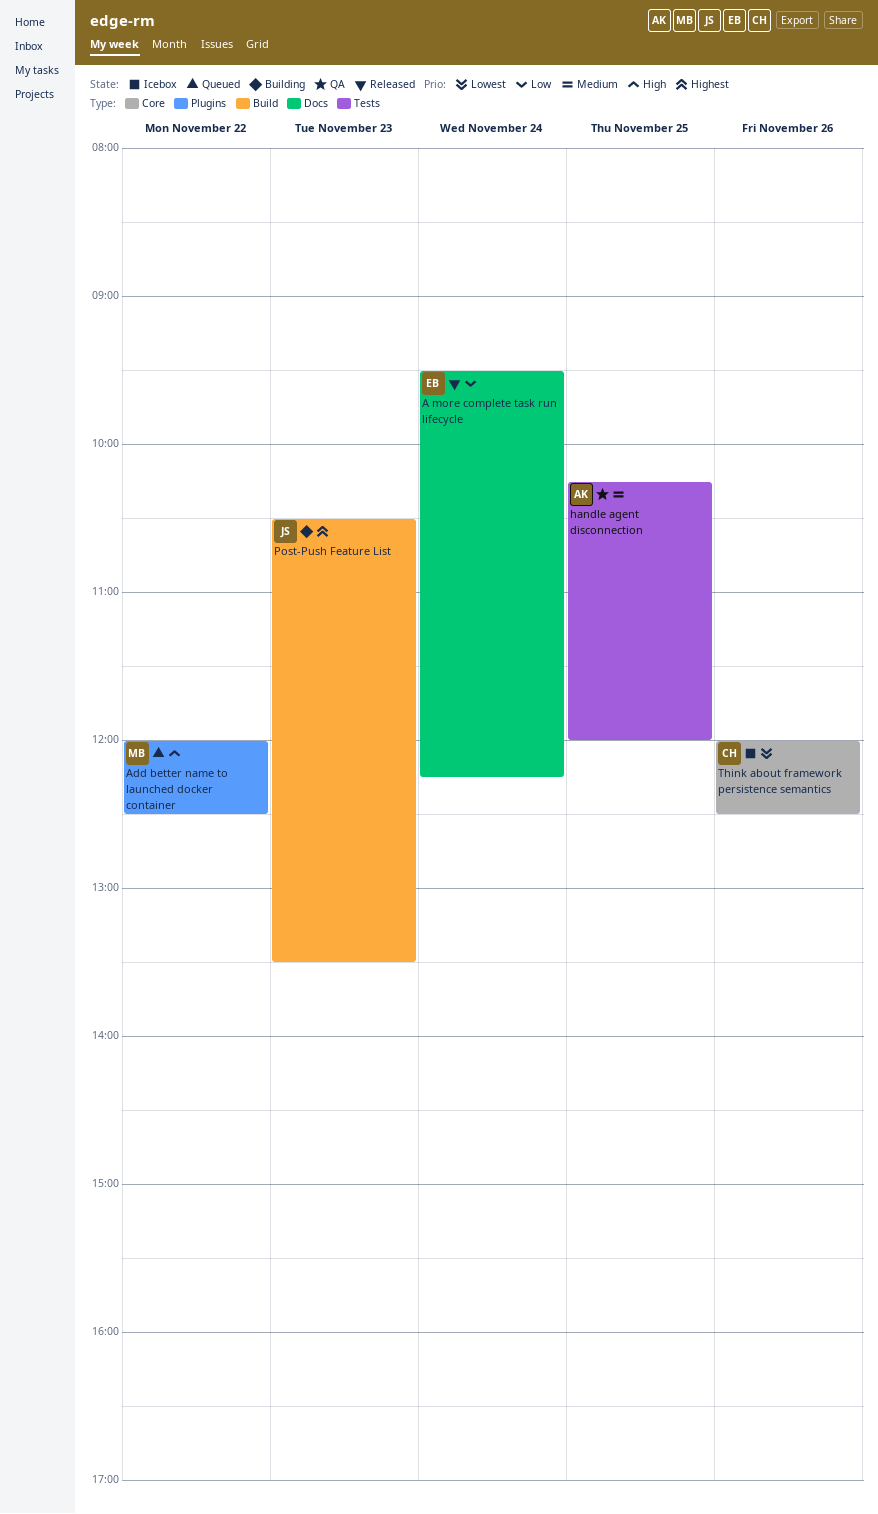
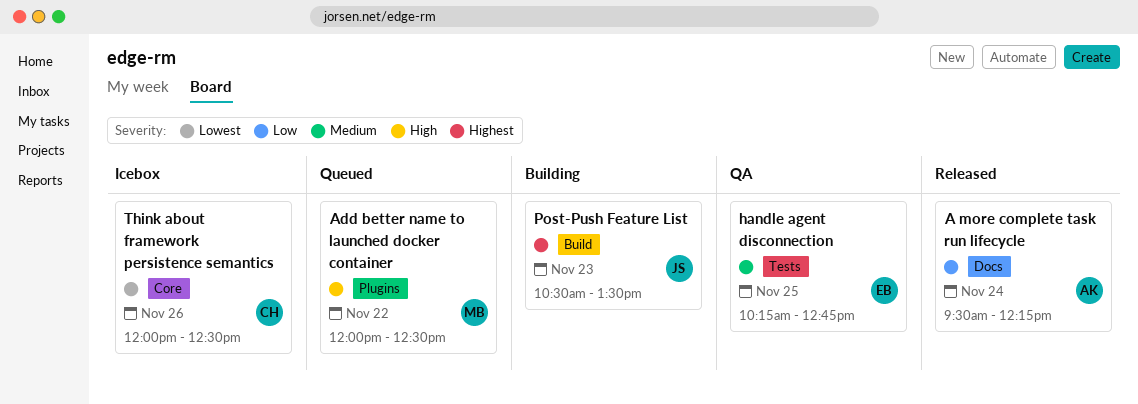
A more complete task run lifecycle, owner: EB -> AK
handle agent disconnection, owner: AK -> EB
handle agent disconnection, ends: 12:00 -> 12:45

